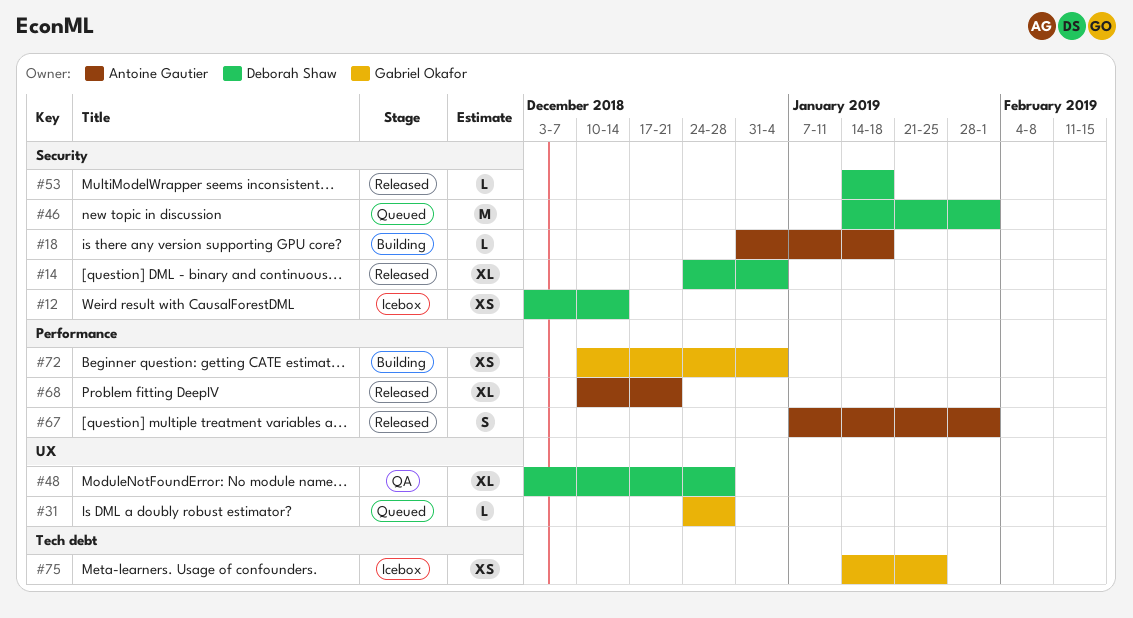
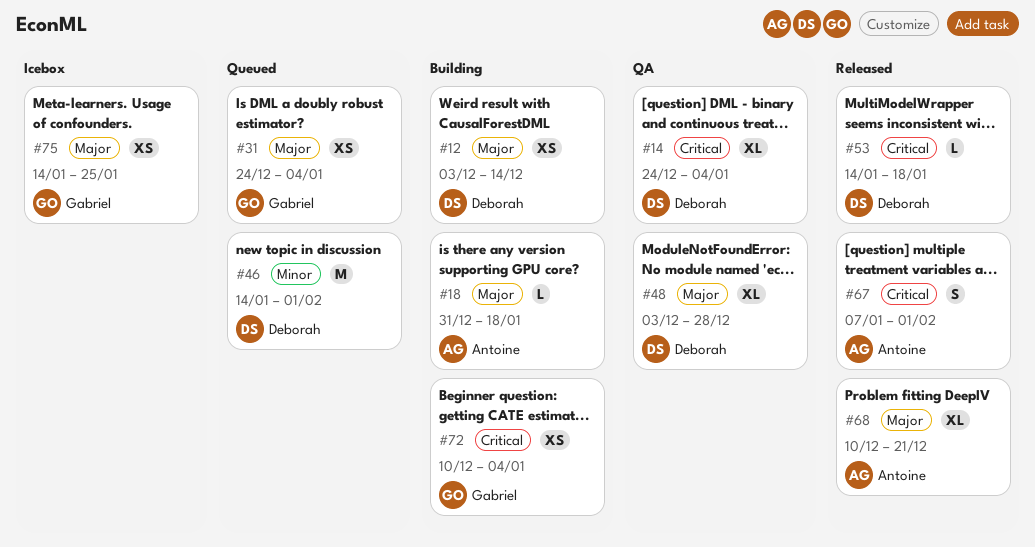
#12, status: Icebox -> Building
#14, status: Released -> QA
#31, estimate: L -> XS
#31, due: Dec 28 -> Jan 4

